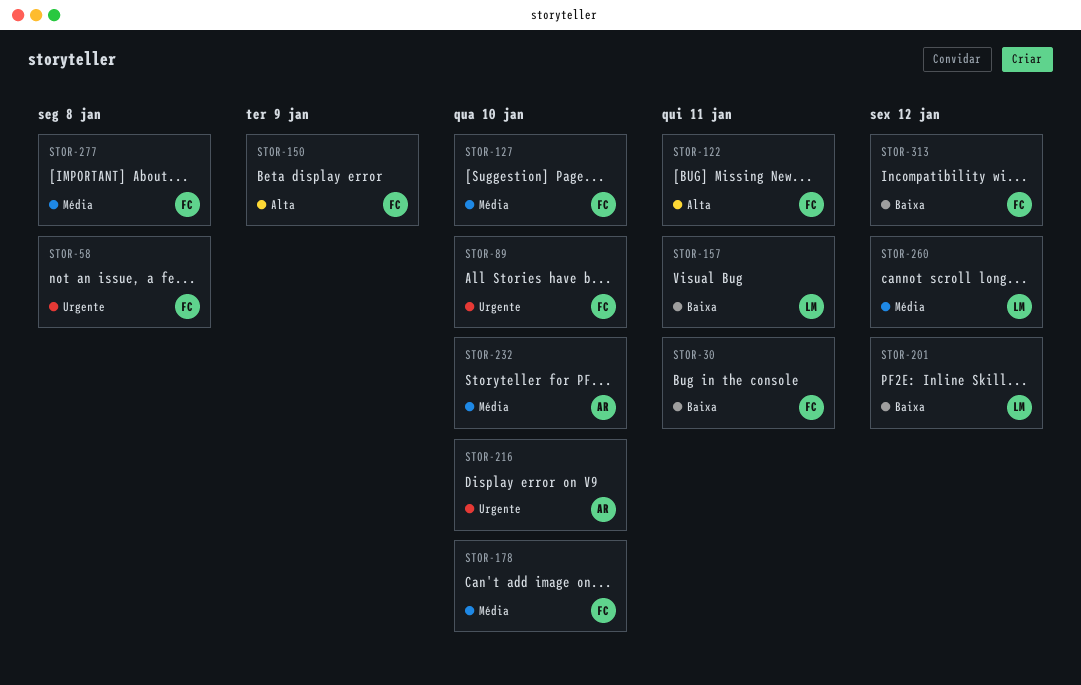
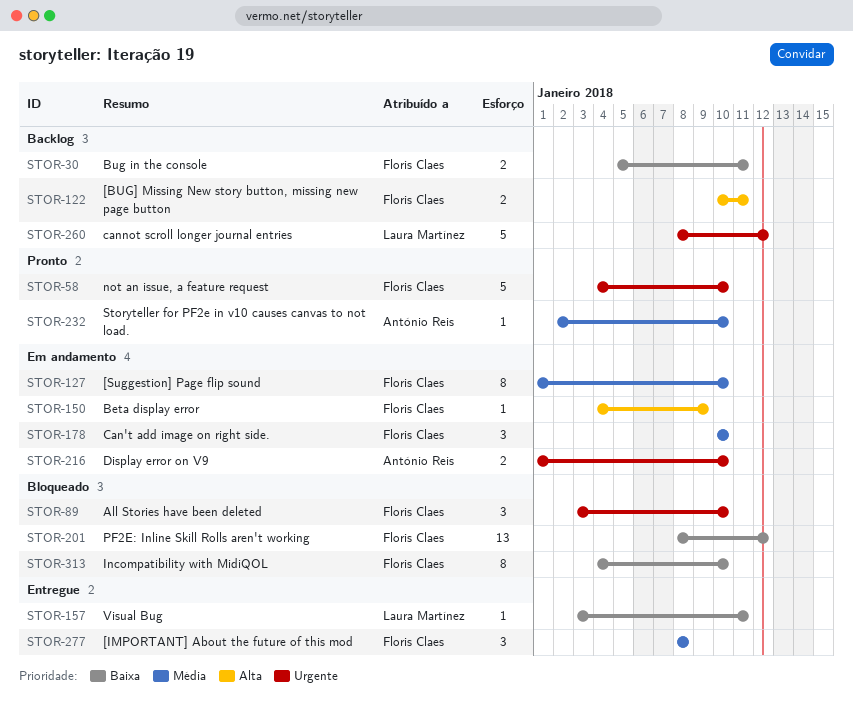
STOR-58, due: Jan 8 -> Jan 10
STOR-201, owner: Laura Martínez -> Floris Claes
STOR-260, priority: Média -> Urgente
STOR-313, due: Jan 12 -> Jan 10

